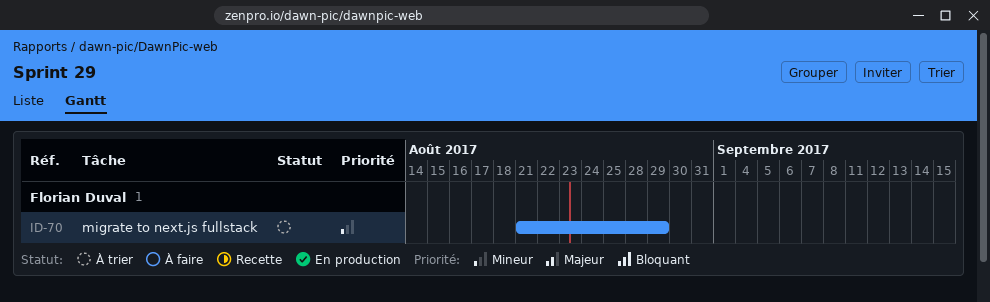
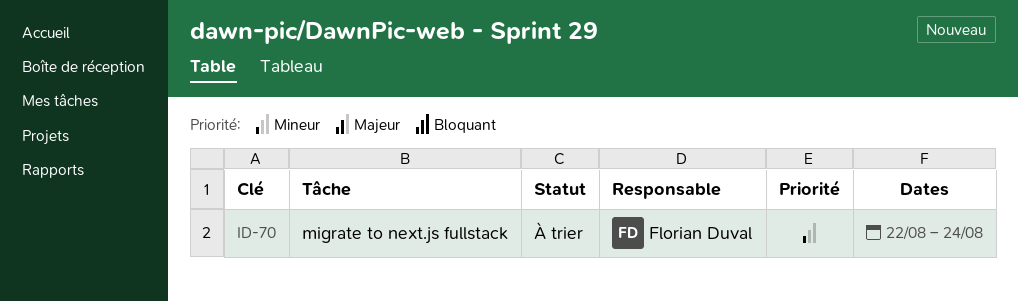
ID-70, start: Aug 21 -> Aug 22
ID-70, due: Aug 29 -> Aug 24

